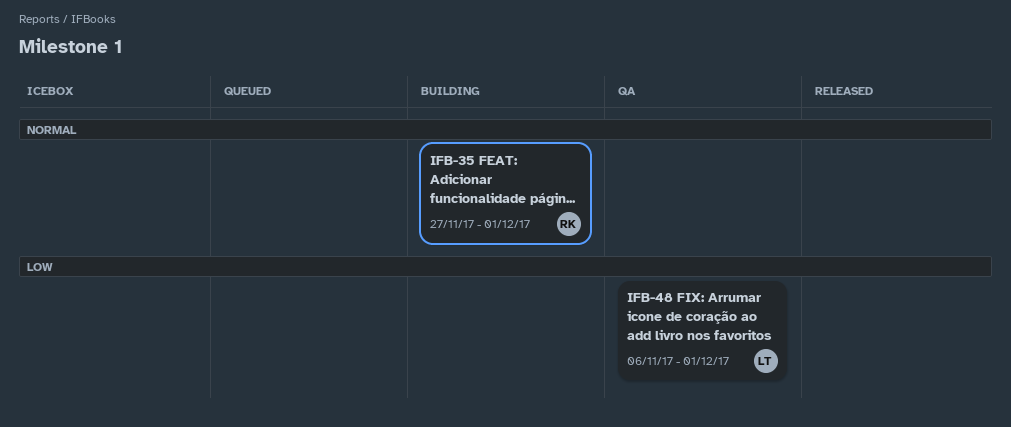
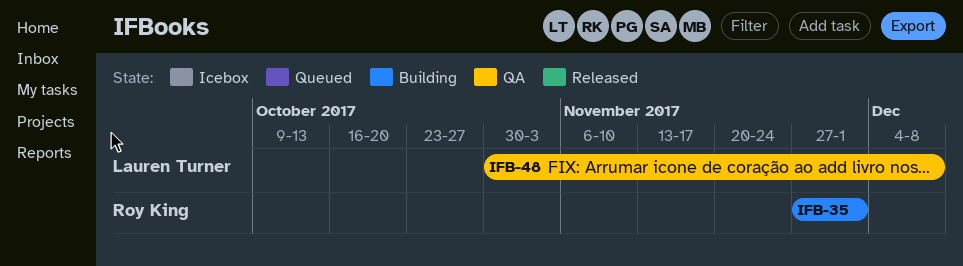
IFB-48, start: Nov 6 -> Oct 30
IFB-48, due: Dec 1 -> Dec 8

